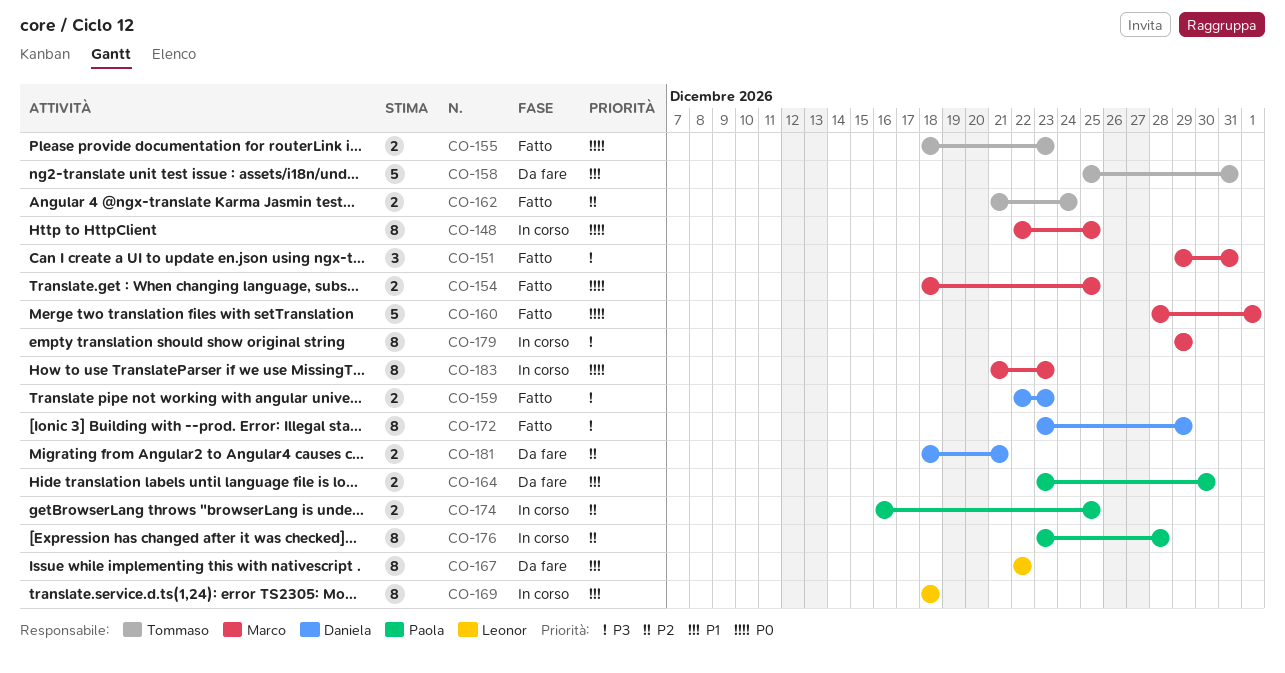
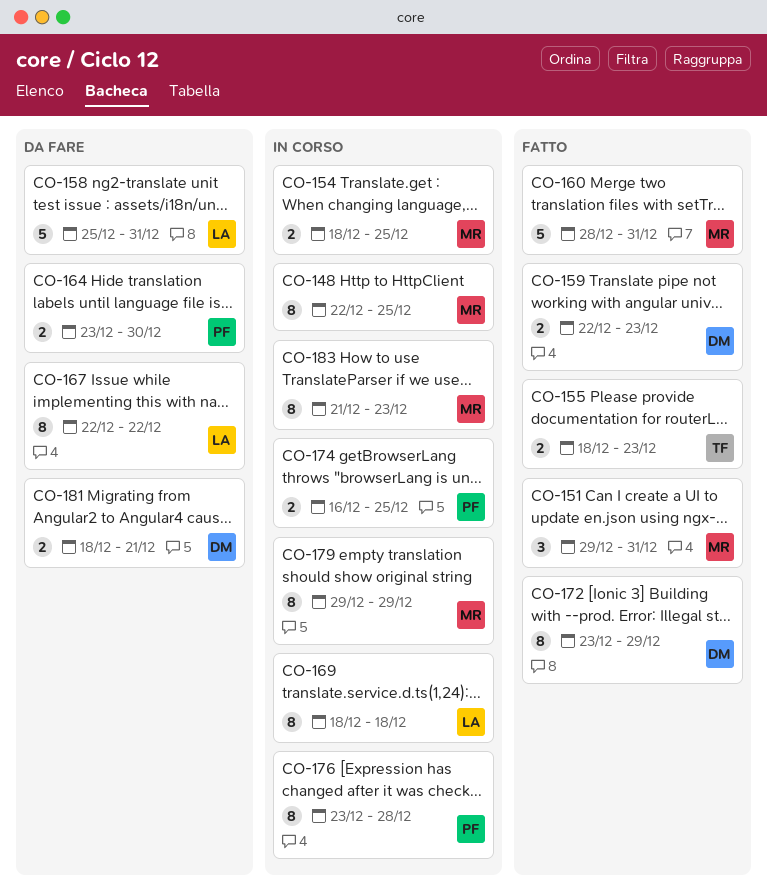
CO-154, status: Fatto -> In corso
CO-158, owner: Tommaso -> Leonor
CO-160, due: Jan 1 -> Dec 31
CO-162: present -> none

